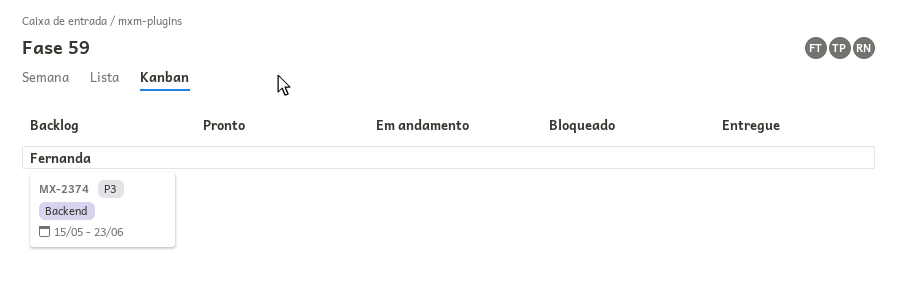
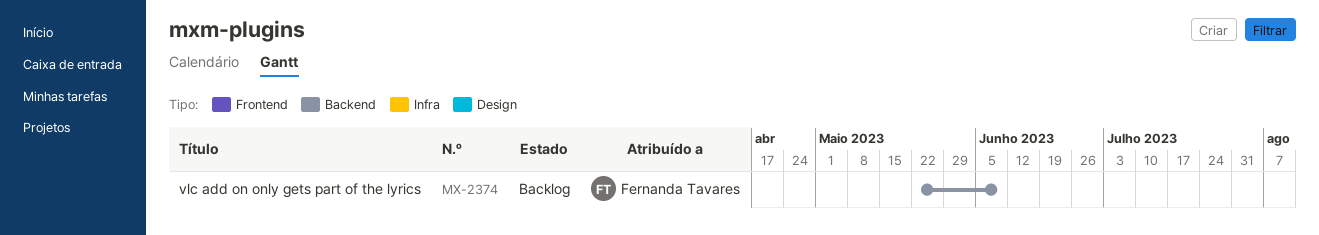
MX-2374, start: May 15 -> May 22
MX-2374, due: Jun 23 -> Jun 9

